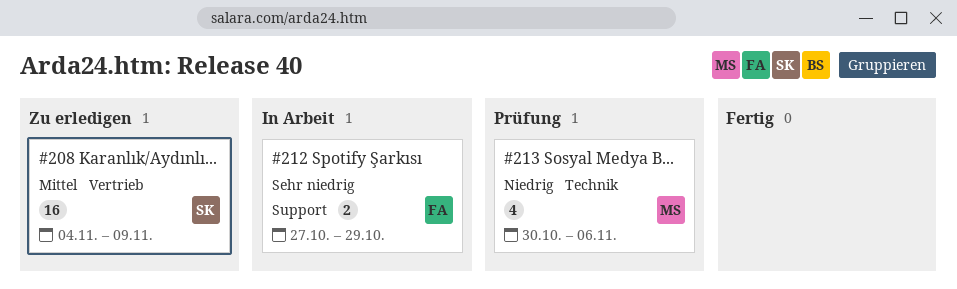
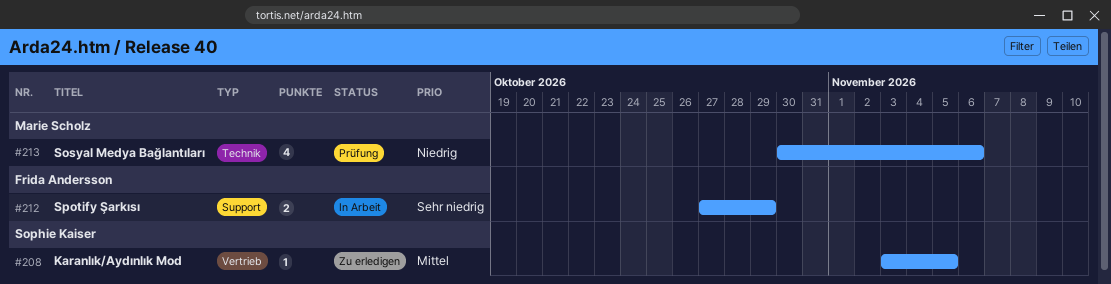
#208, estimate: 16 -> 1
#208, start: Nov 4 -> Nov 3
#208, due: Nov 9 -> Nov 5

